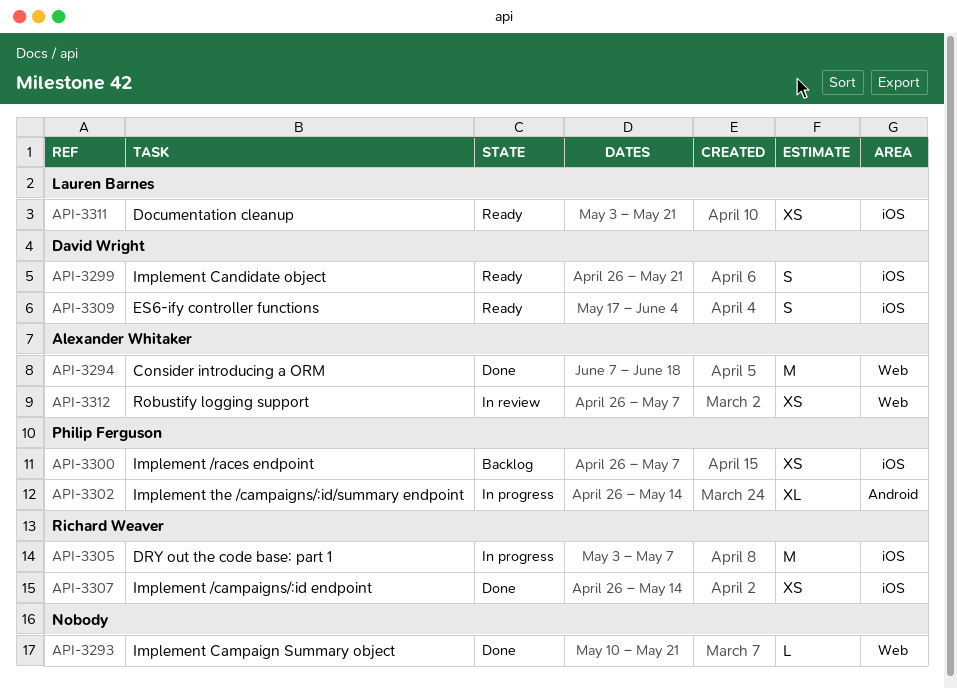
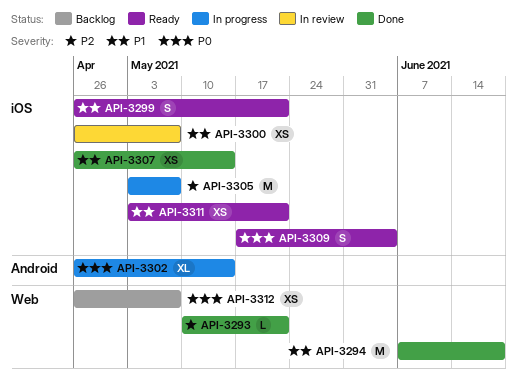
API-3300, status: Backlog -> In review
API-3312, status: In review -> Backlog

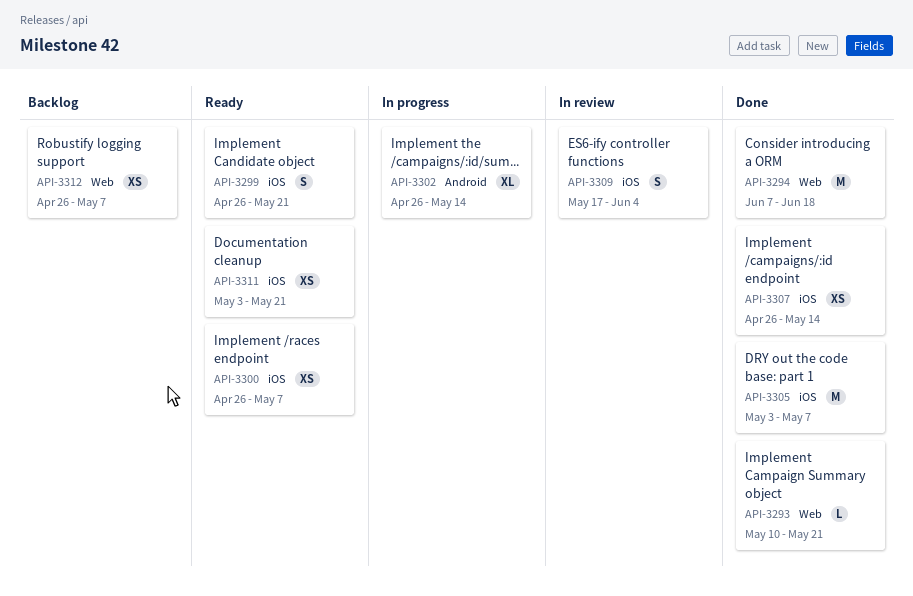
API-3300, status: In review -> Ready
API-3305, status: In progress -> Done
API-3309, status: Ready -> In review

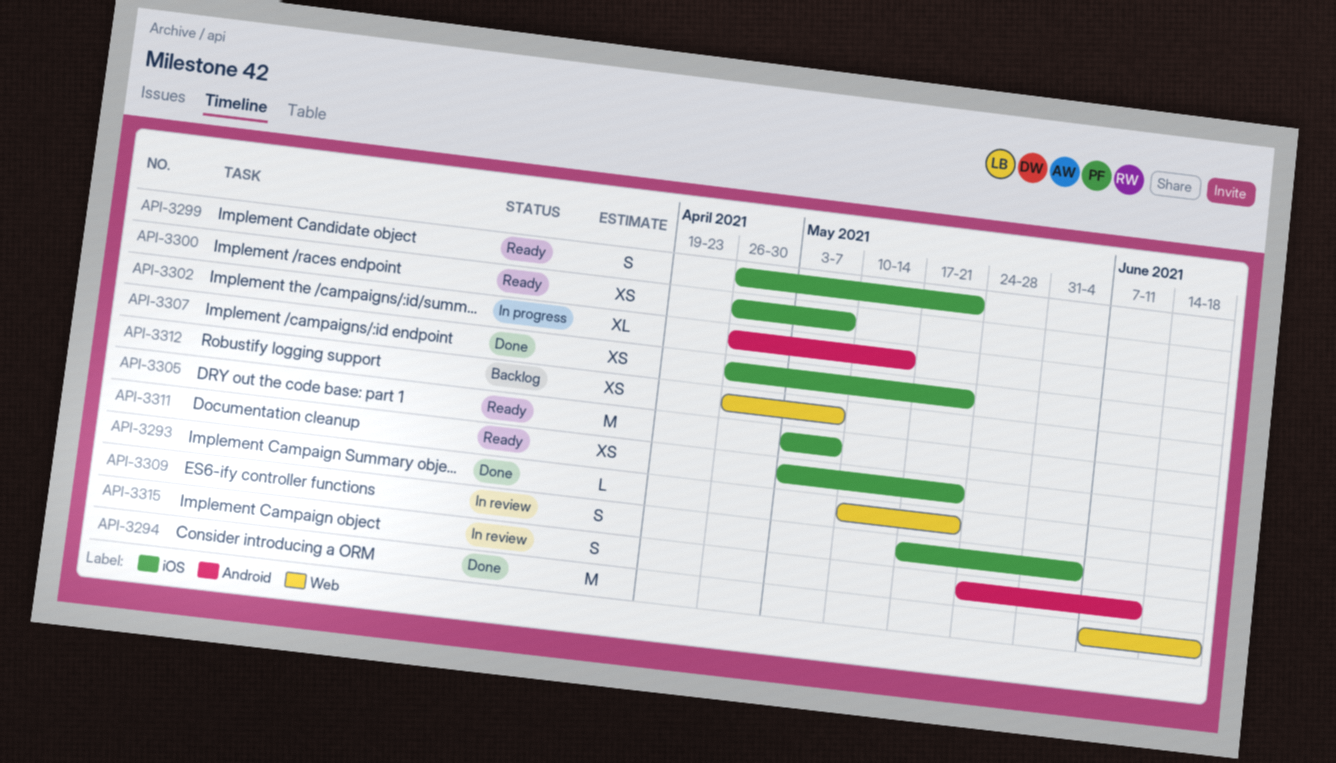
API-3305, status: Done -> Ready
API-3307, due: May 14 -> May 21
API-3315: none -> present

